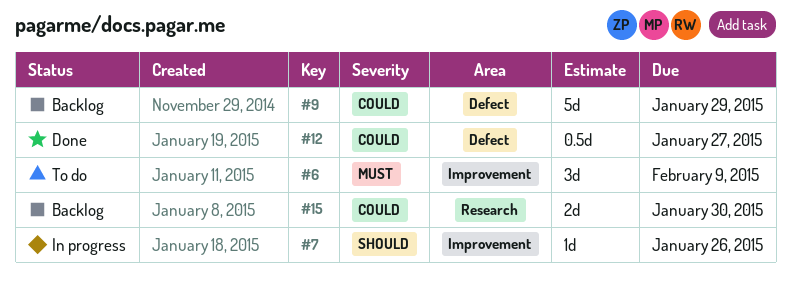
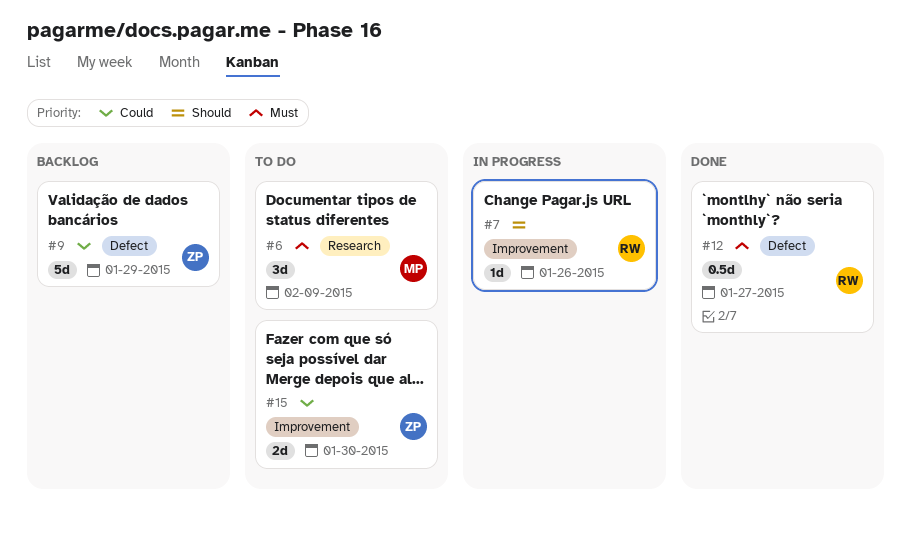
#6, label: Improvement -> Research
#12, priority: Could -> Must
#15, status: Backlog -> To do
#15, label: Research -> Improvement

